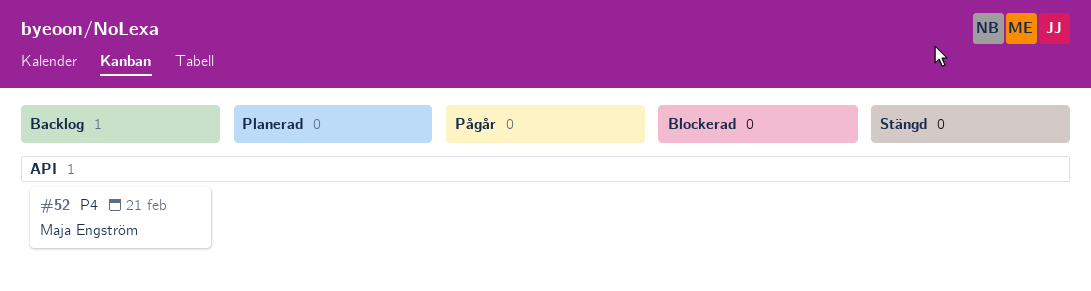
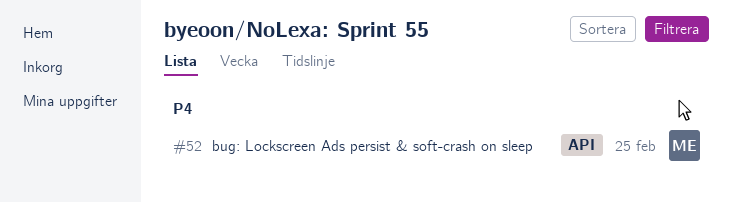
#52, due: Feb 21 -> Feb 25

